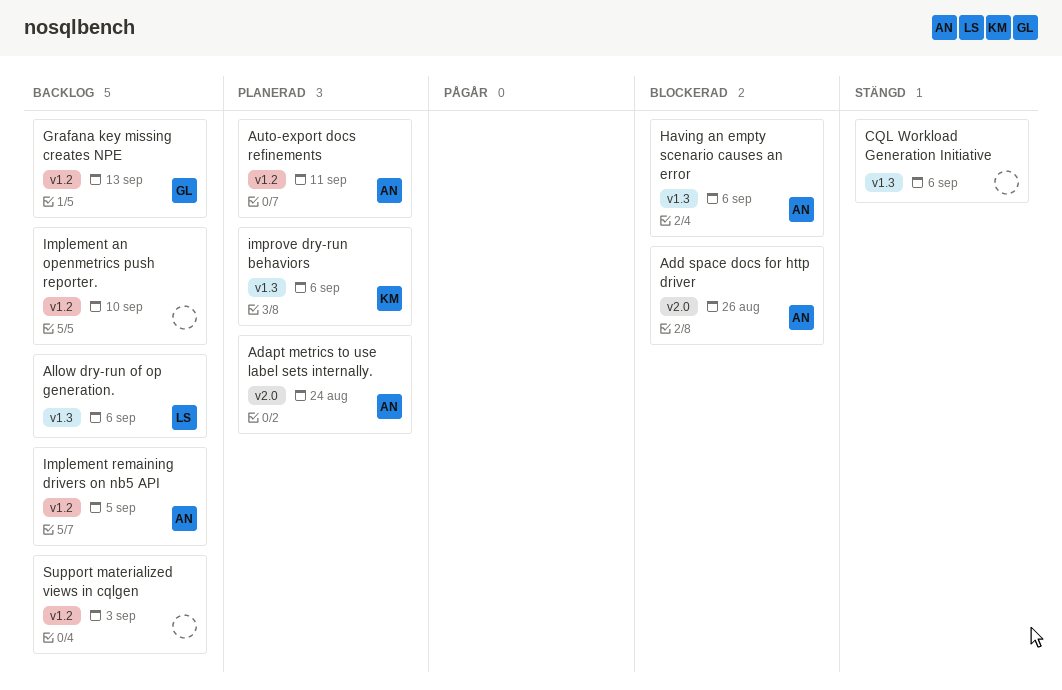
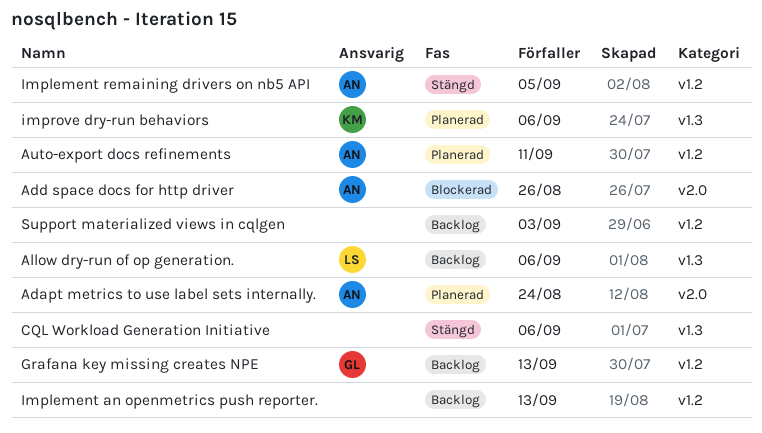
Having an empty scenario causes an error: present -> none
Implement an openmetrics push reporter., due: Sep 10 -> Sep 13
Implement remaining drivers on nb5 API, status: Backlog -> Stängd

